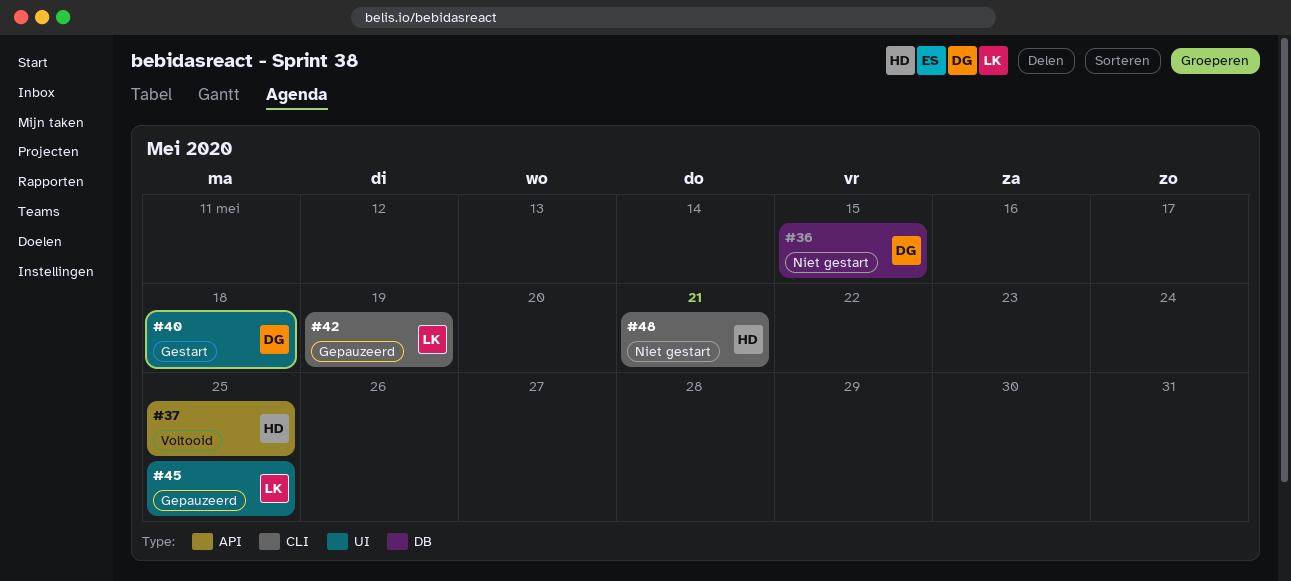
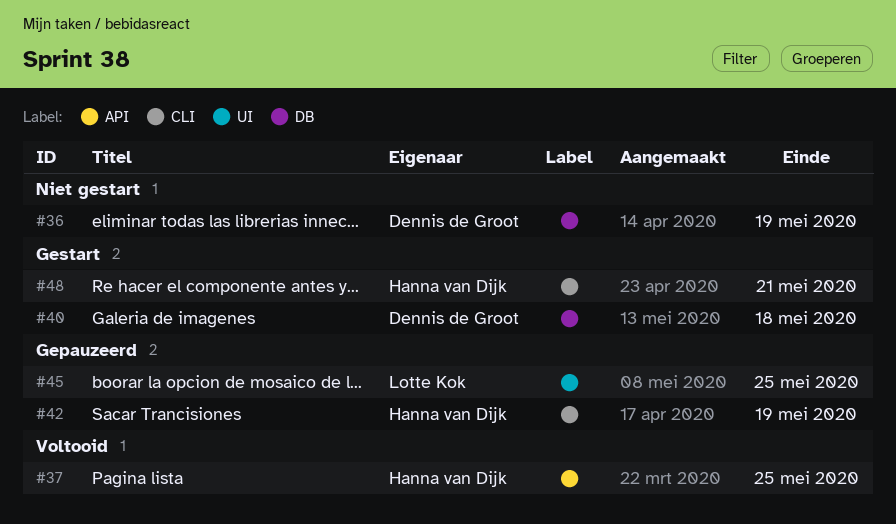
#36, due: May 15 -> May 19
#40, label: UI -> DB
#42, owner: Lotte Kok -> Hanna van Dijk
#48, status: Niet gestart -> Gestart

